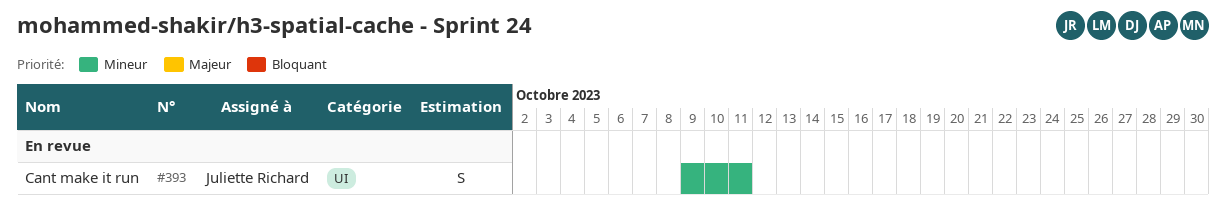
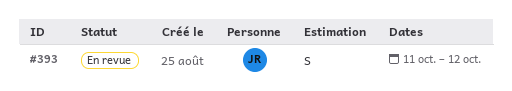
#393, start: Oct 9 -> Oct 11
#393, due: Oct 11 -> Oct 12

